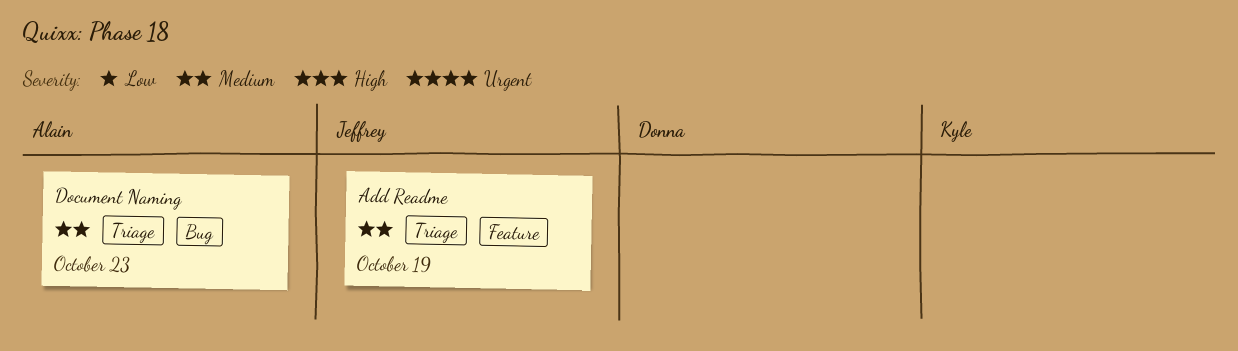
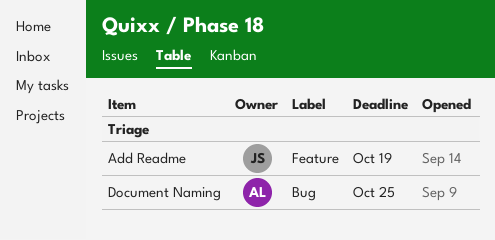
Document Naming, due: Oct 23 -> Oct 25

